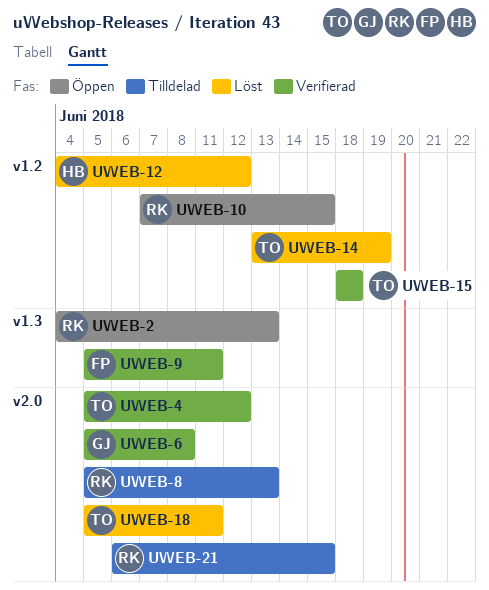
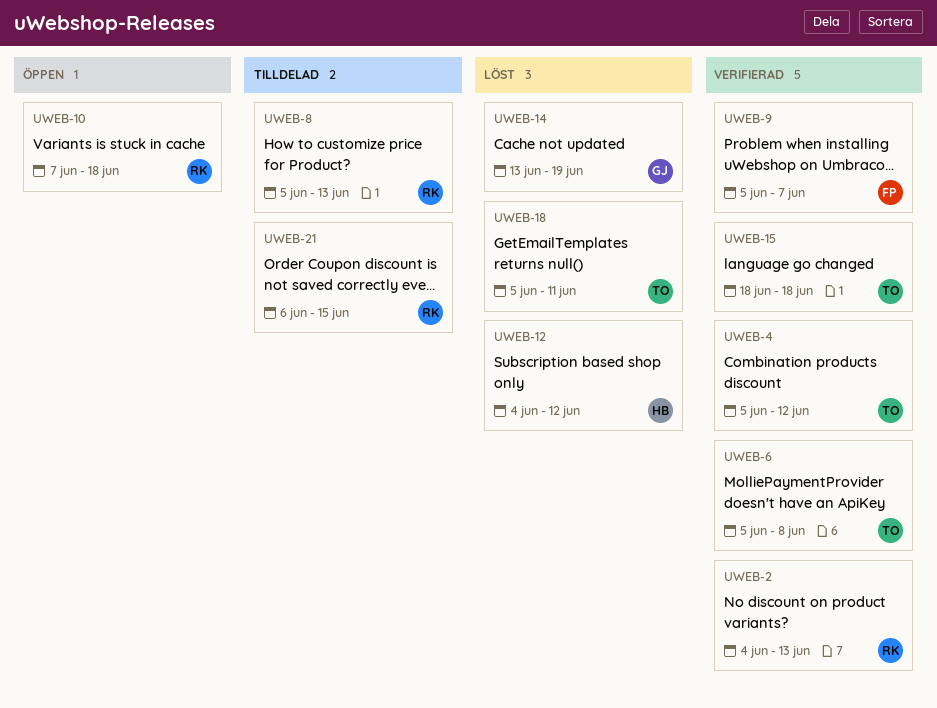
UWEB-2, status: Öppen -> Verifierad
UWEB-6, owner: GJ -> TO
UWEB-9, due: Jun 11 -> Jun 7
UWEB-10, due: Jun 15 -> Jun 18
UWEB-14, owner: TO -> GJ

